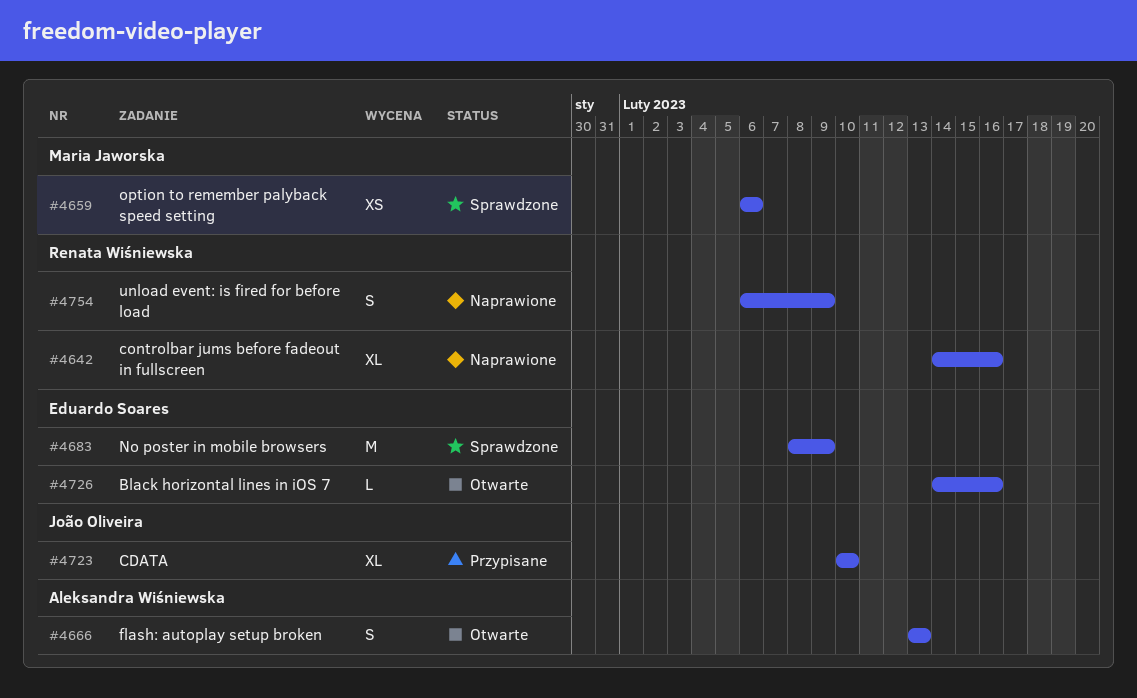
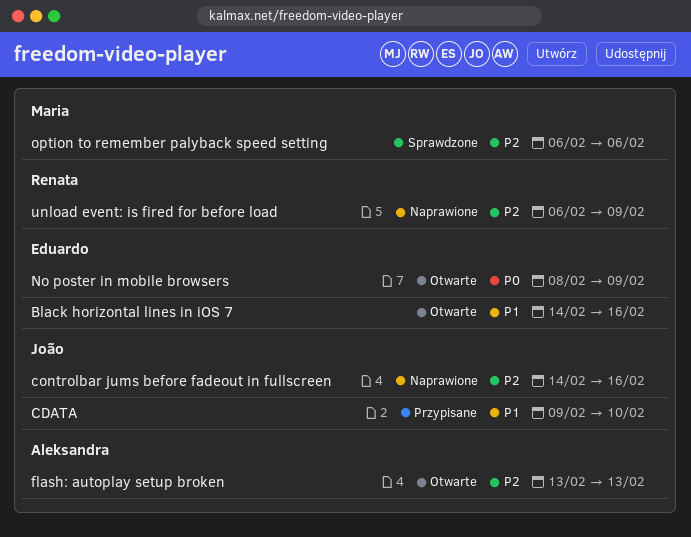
CDATA, start: Feb 10 -> Feb 9
controlbar jums before fadeout in fullscreen, owner: Renata Wiśniewska -> João Oliveira
No poster in mobile browsers, status: Sprawdzone -> Otwarte

